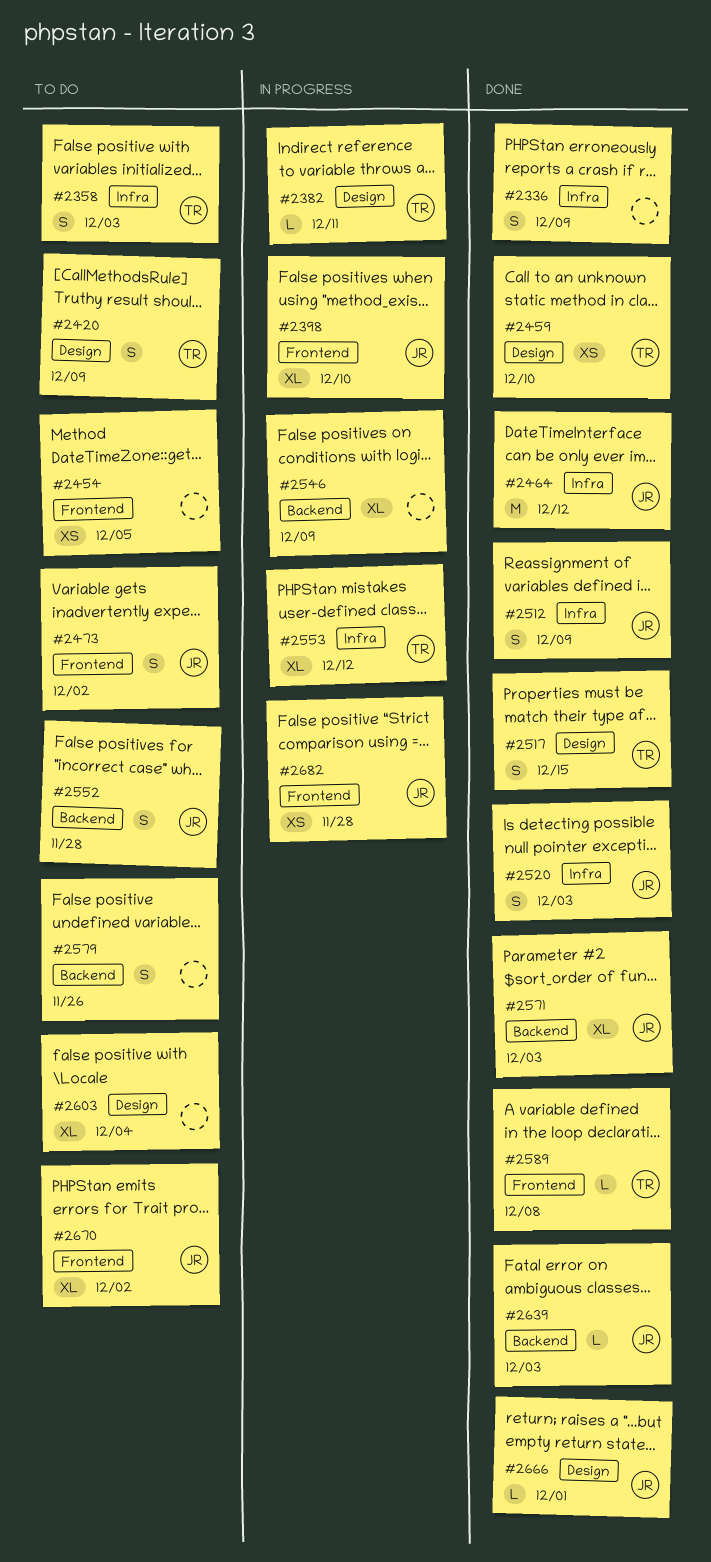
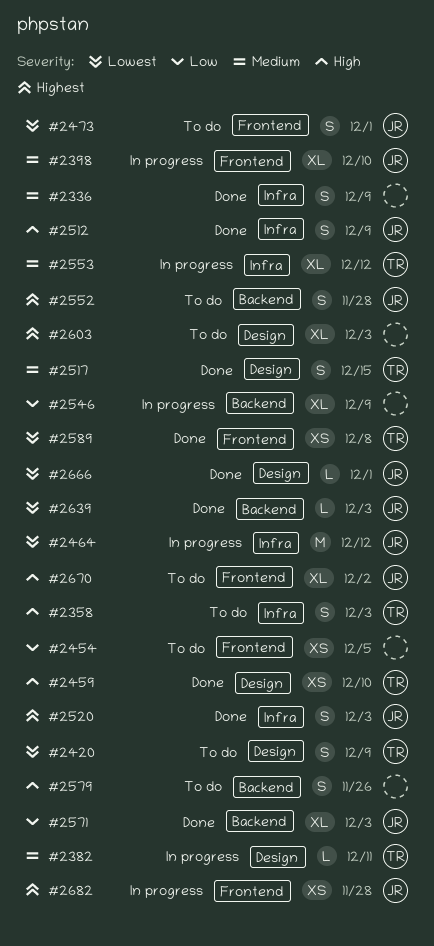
#2464, status: Done -> In progress
#2473, due: Dec 2 -> Dec 1
#2589, estimate: L -> XS
#2603, due: Dec 4 -> Dec 3

